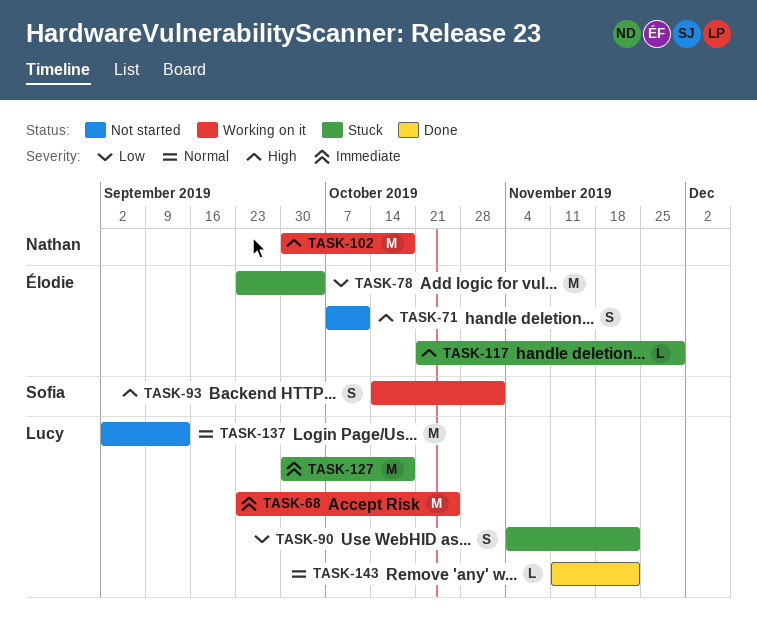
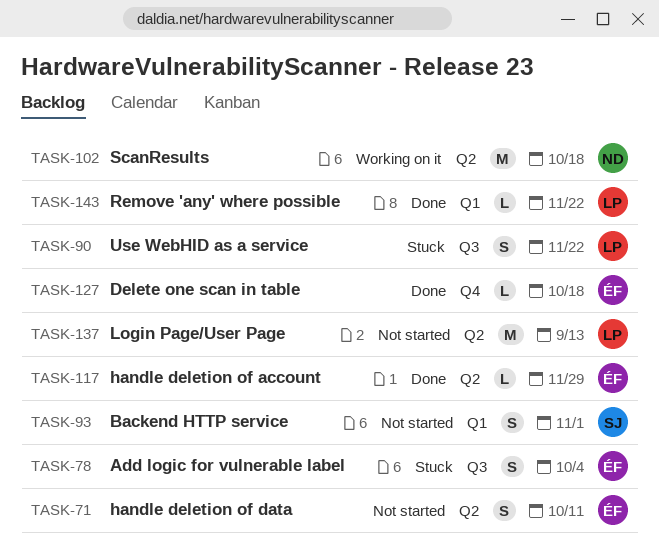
TASK-68: present -> none
TASK-78, estimate: M -> S
TASK-93, status: Working on it -> Not started
TASK-117, status: Stuck -> Done
TASK-127, status: Stuck -> Done
TASK-127, owner: Lucy -> Élodie
TASK-127, estimate: M -> L

